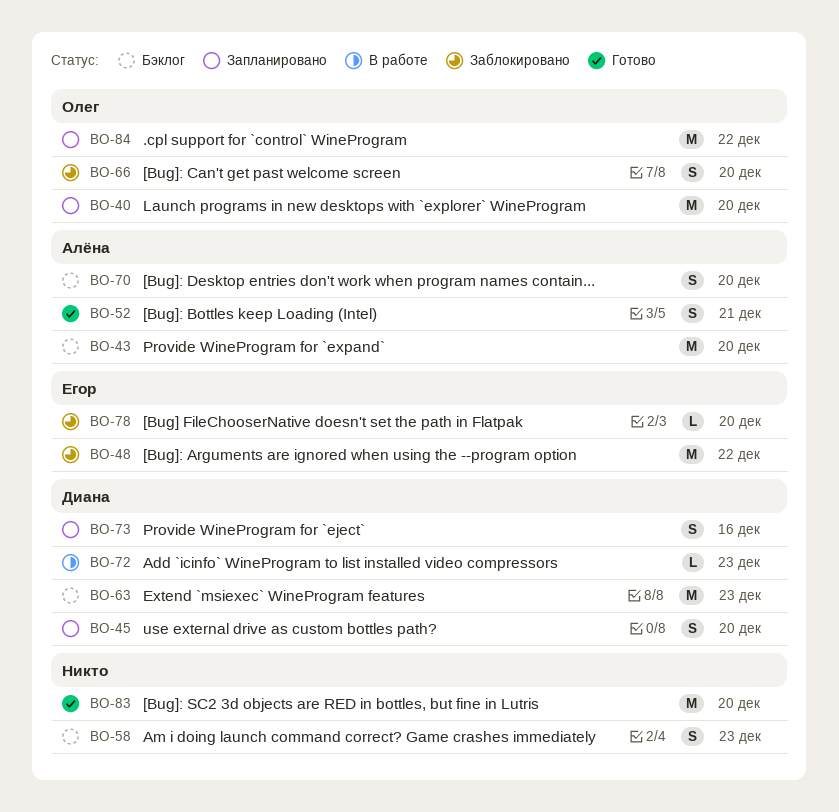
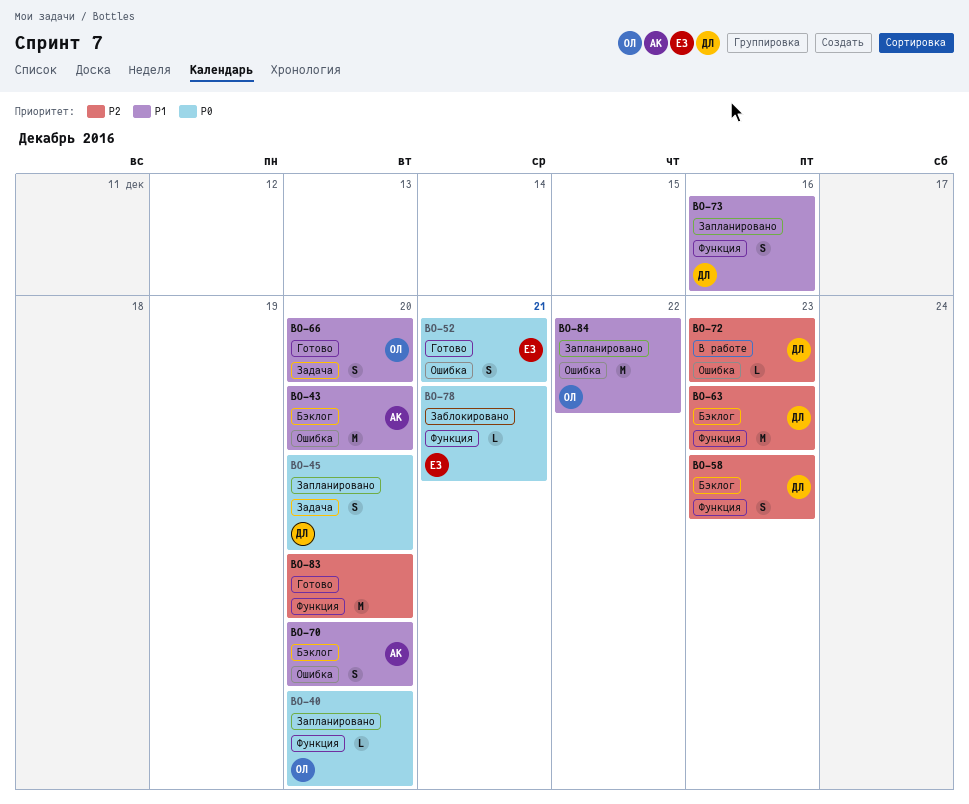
BO-40, estimate: M -> L
BO-48: present -> none
BO-52, owner: Алёна -> Егор
BO-58, owner: none -> Диана
BO-66, status: Заблокировано -> Готово
BO-78, due: Dec 20 -> Dec 21

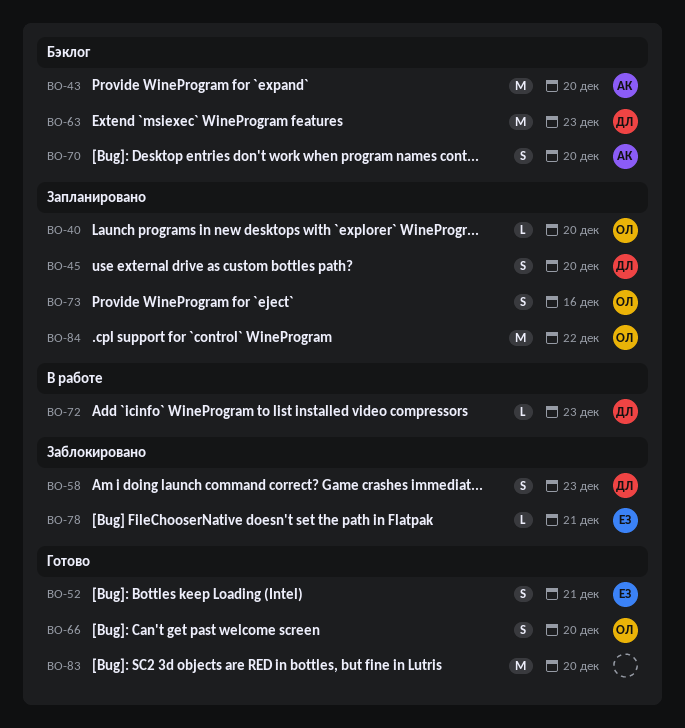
BO-58, status: Бэклог -> Заблокировано
BO-73, owner: ДЛ -> ОЛ

